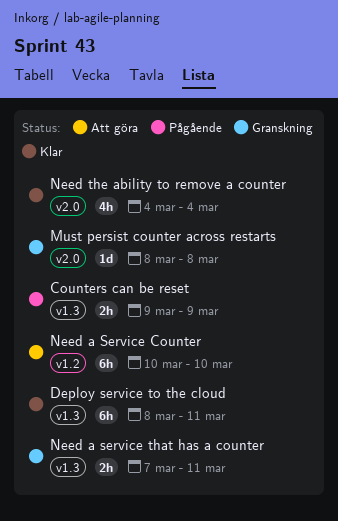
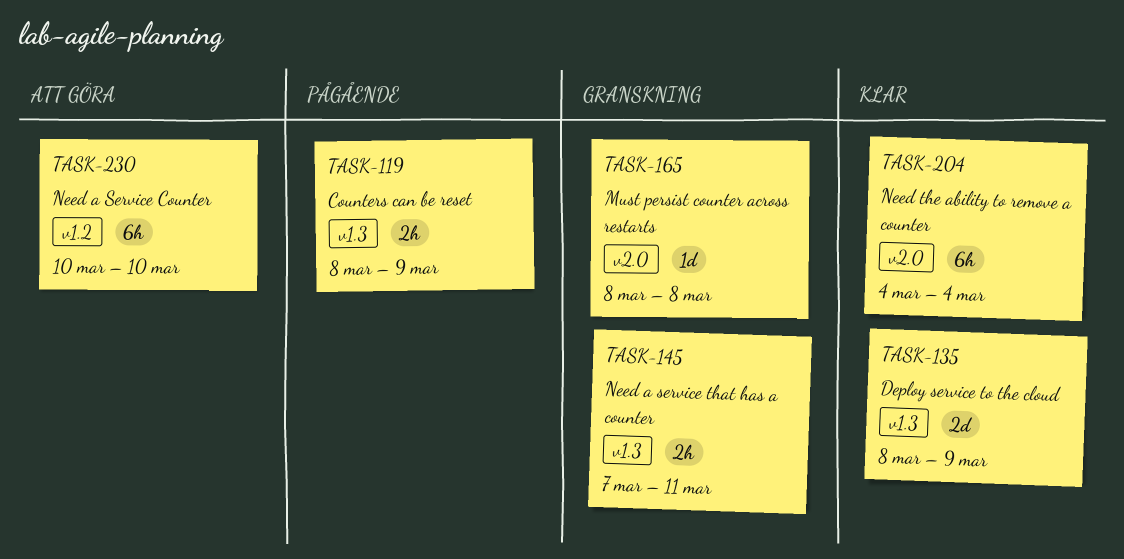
Counters can be reset, start: Mar 9 -> Mar 8
Deploy service to the cloud, estimate: 6h -> 2d
Deploy service to the cloud, due: Mar 11 -> Mar 9
Need the ability to remove a counter, estimate: 4h -> 6h

